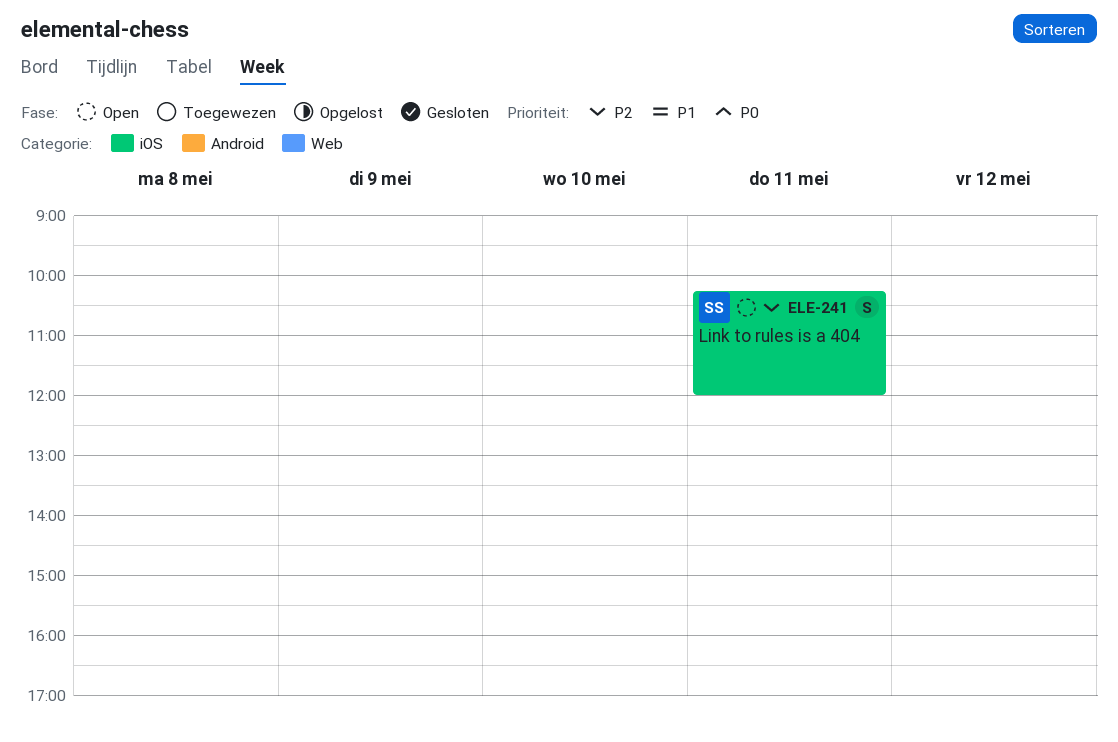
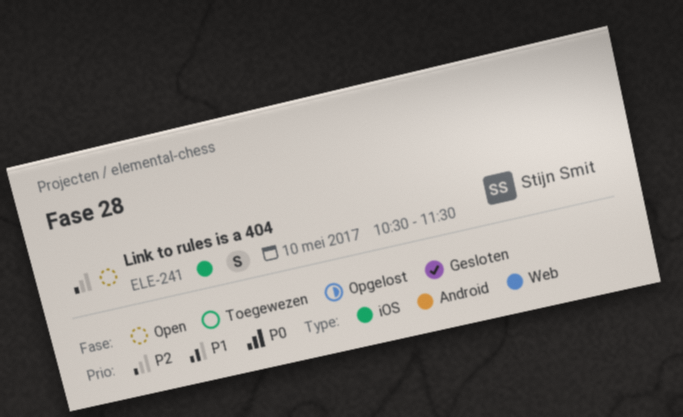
ELE-241, day: May 11 -> May 10
ELE-241, begins: 10:15 -> 10:30
ELE-241, ends: 12:00 -> 11:30

